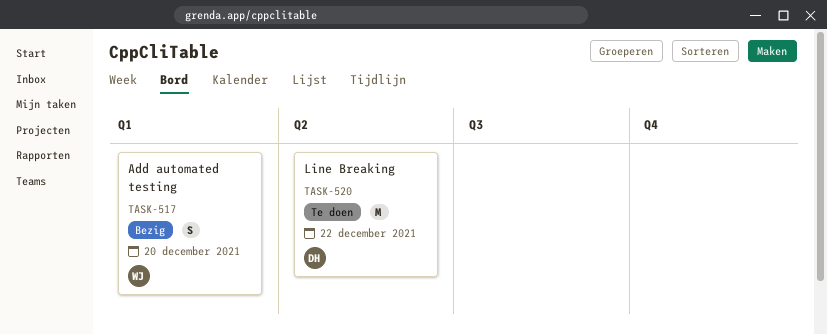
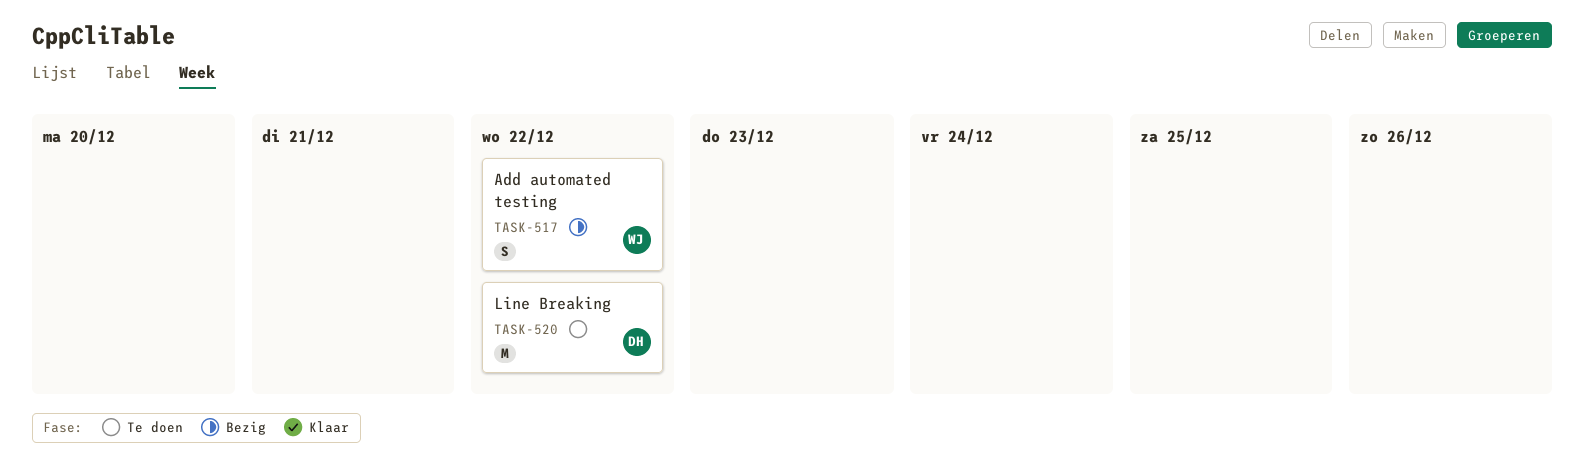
TASK-517, due: Dec 20 -> Dec 22

